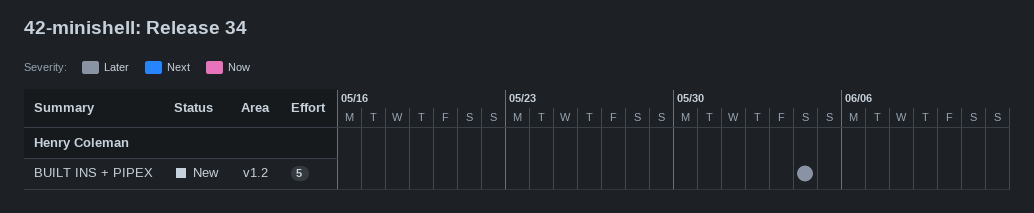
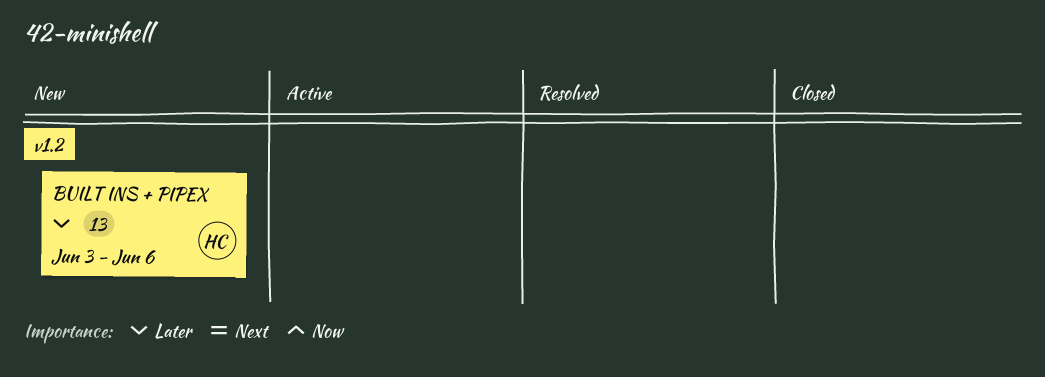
BUILT INS + PIPEX, estimate: 5 -> 13
BUILT INS + PIPEX, start: Jun 4 -> Jun 3
BUILT INS + PIPEX, due: Jun 4 -> Jun 6

